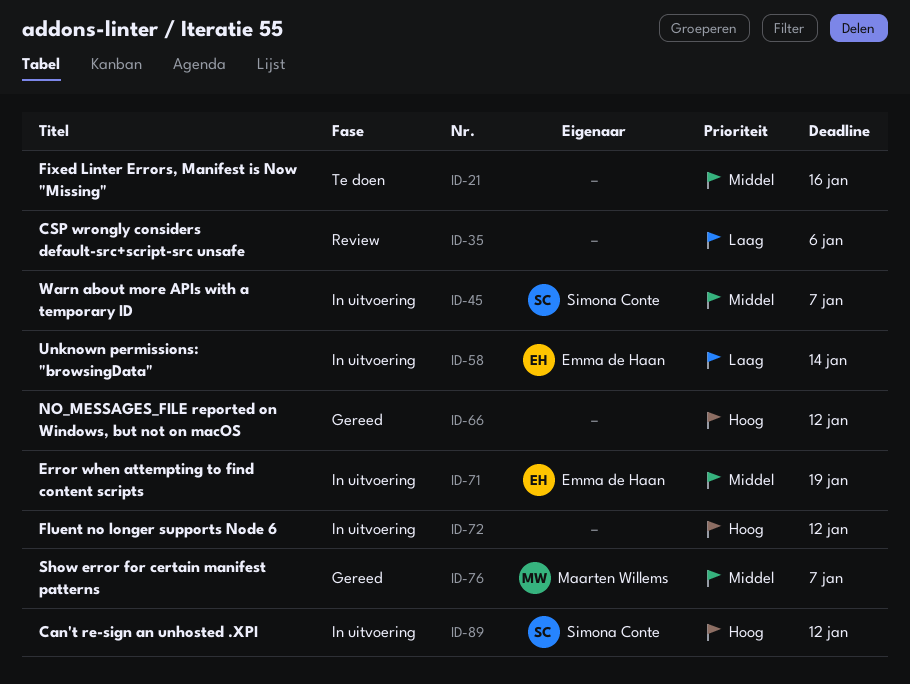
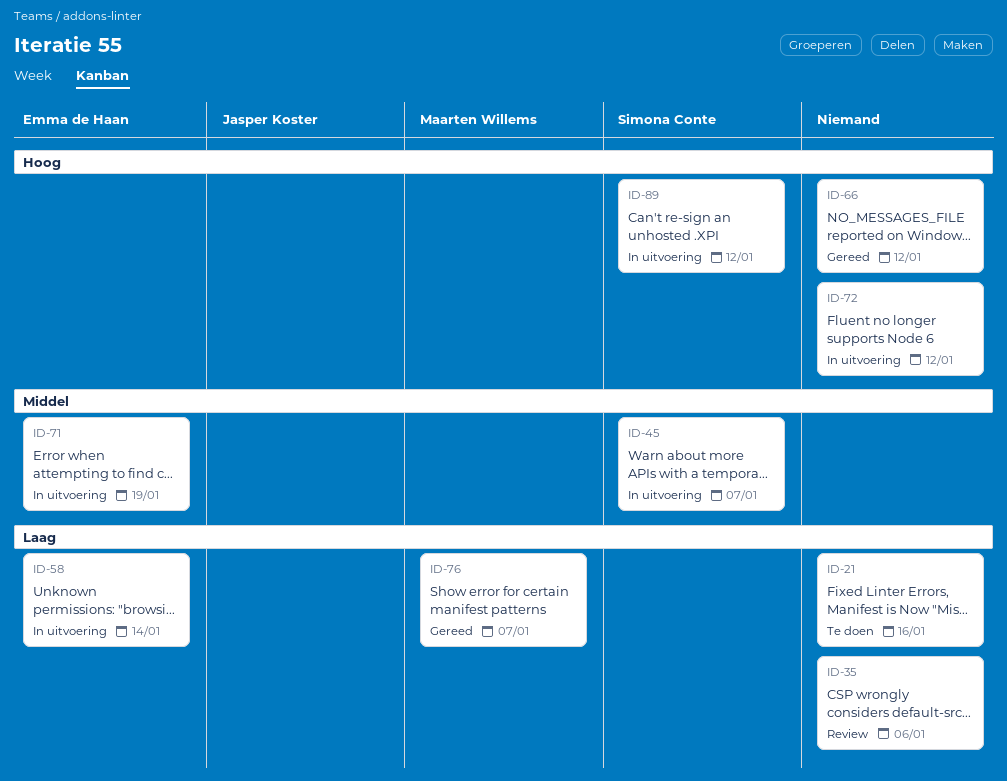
ID-21, priority: Middel -> Laag
ID-76, priority: Middel -> Laag

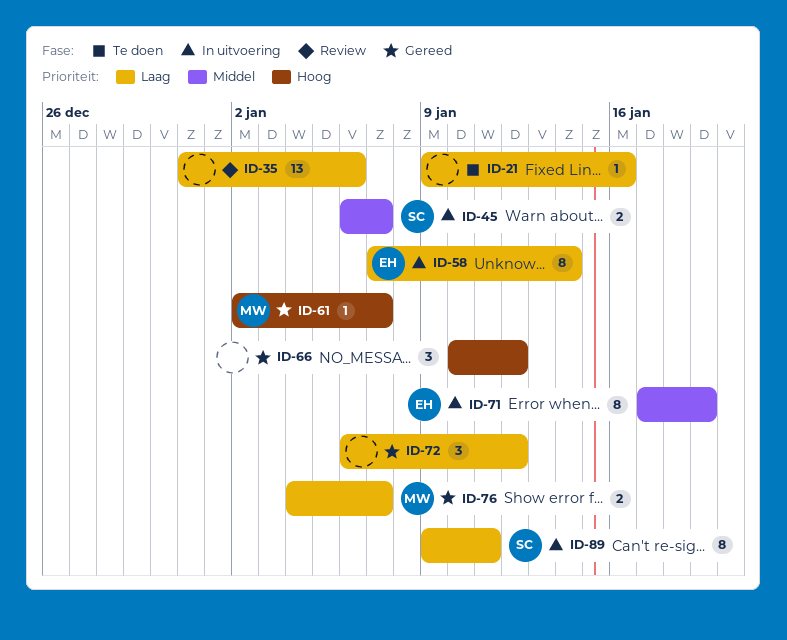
ID-61: none -> present
ID-72, status: In uitvoering -> Gereed
ID-72, priority: Hoog -> Laag
ID-89, priority: Hoog -> Laag
ID-89, due: Jan 12 -> Jan 11

